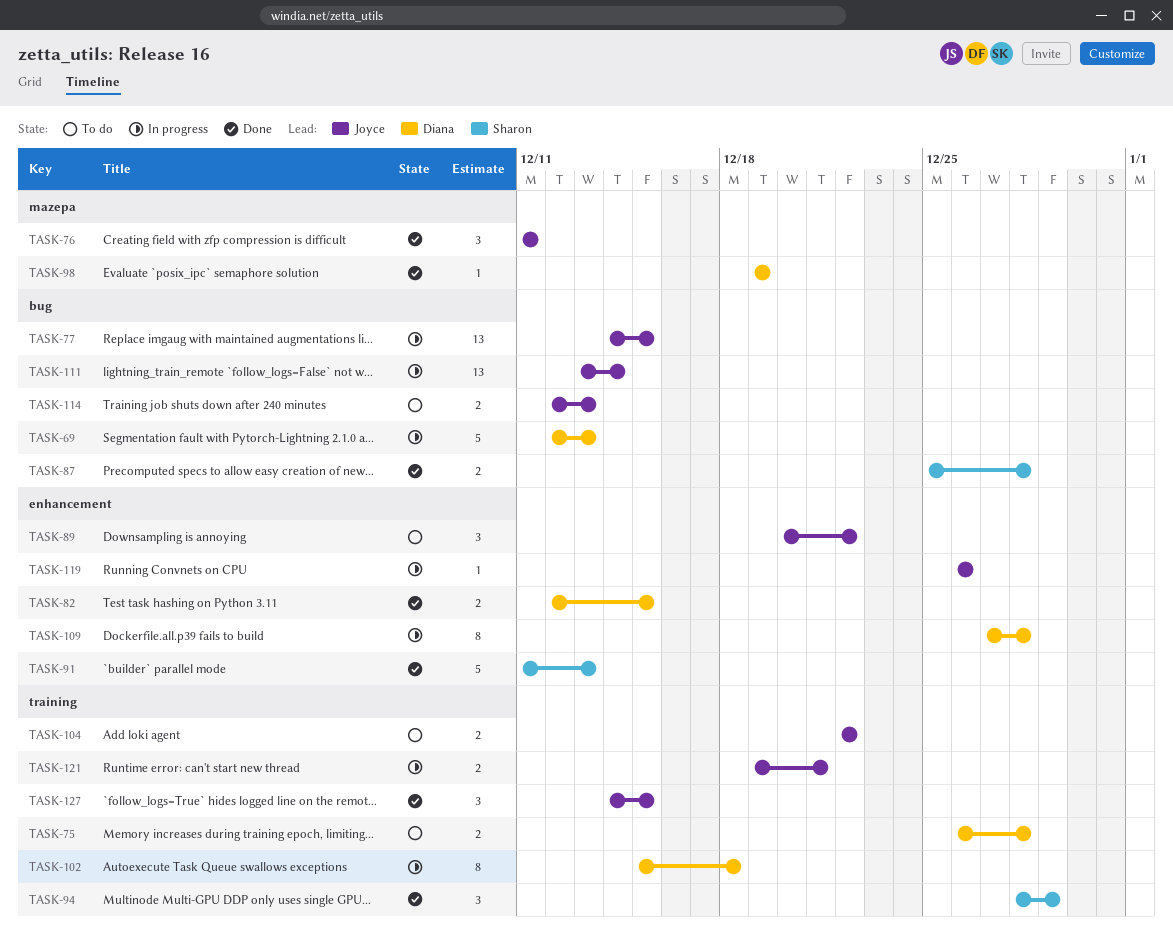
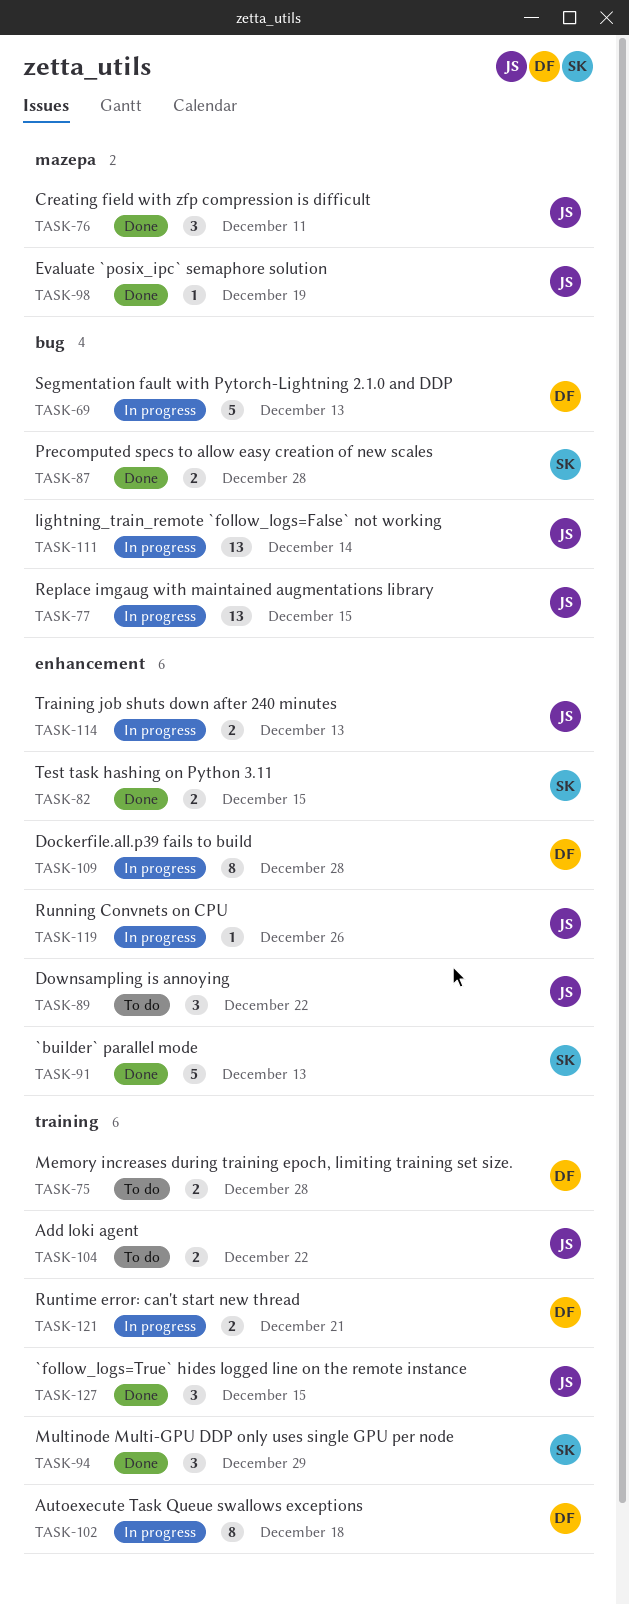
TASK-82, owner: Diana -> Sharon
TASK-98, owner: Diana -> Joyce
TASK-114, status: To do -> In progress
TASK-114, label: bug -> enhancement
TASK-121, owner: Joyce -> Diana

